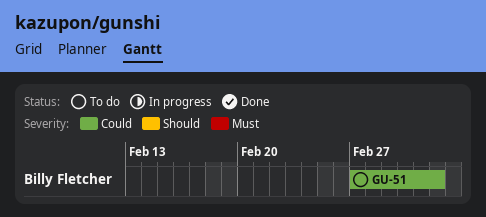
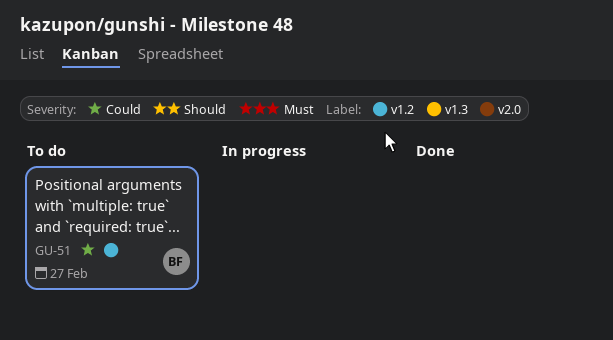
GU-51, due: Mar 4 -> Feb 27

